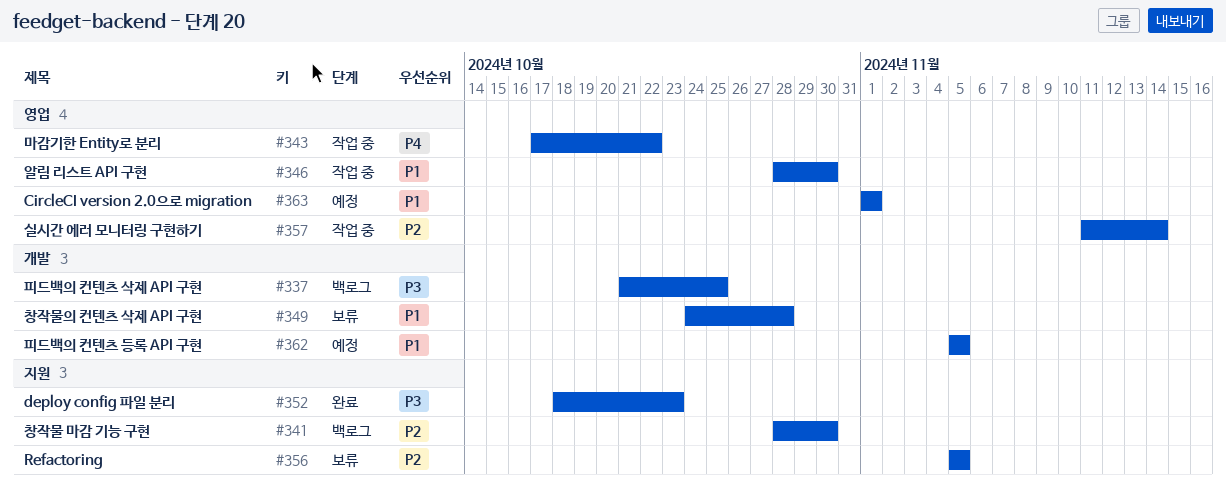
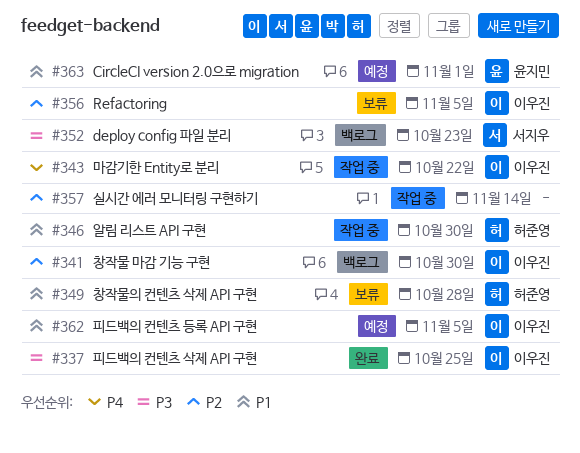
#337, status: 백로그 -> 완료
#352, status: 완료 -> 백로그

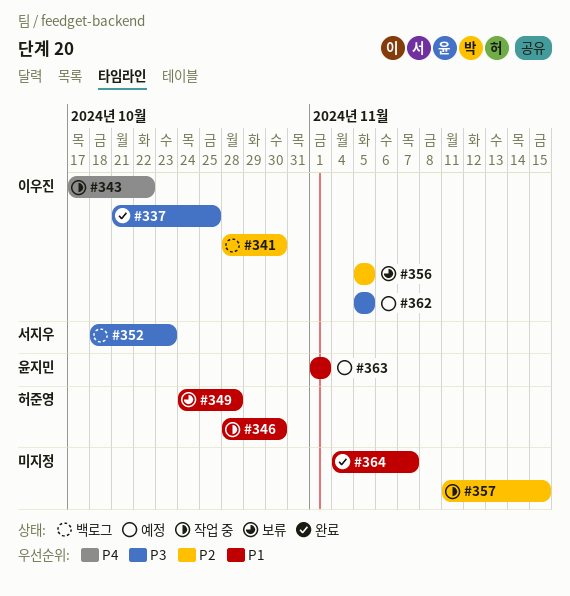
#357, due: Nov 14 -> Nov 15
#362, priority: P1 -> P3
#364: none -> present

